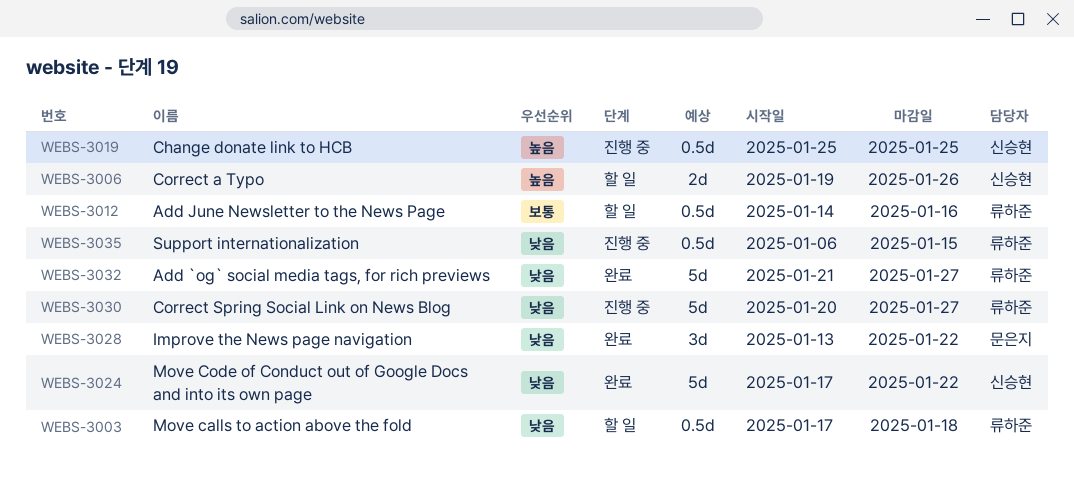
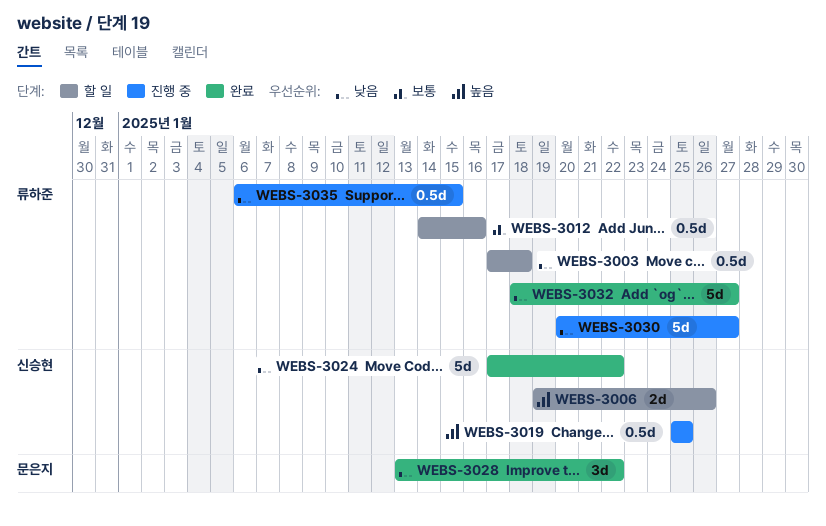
WEBS-3032, start: Jan 21 -> Jan 18

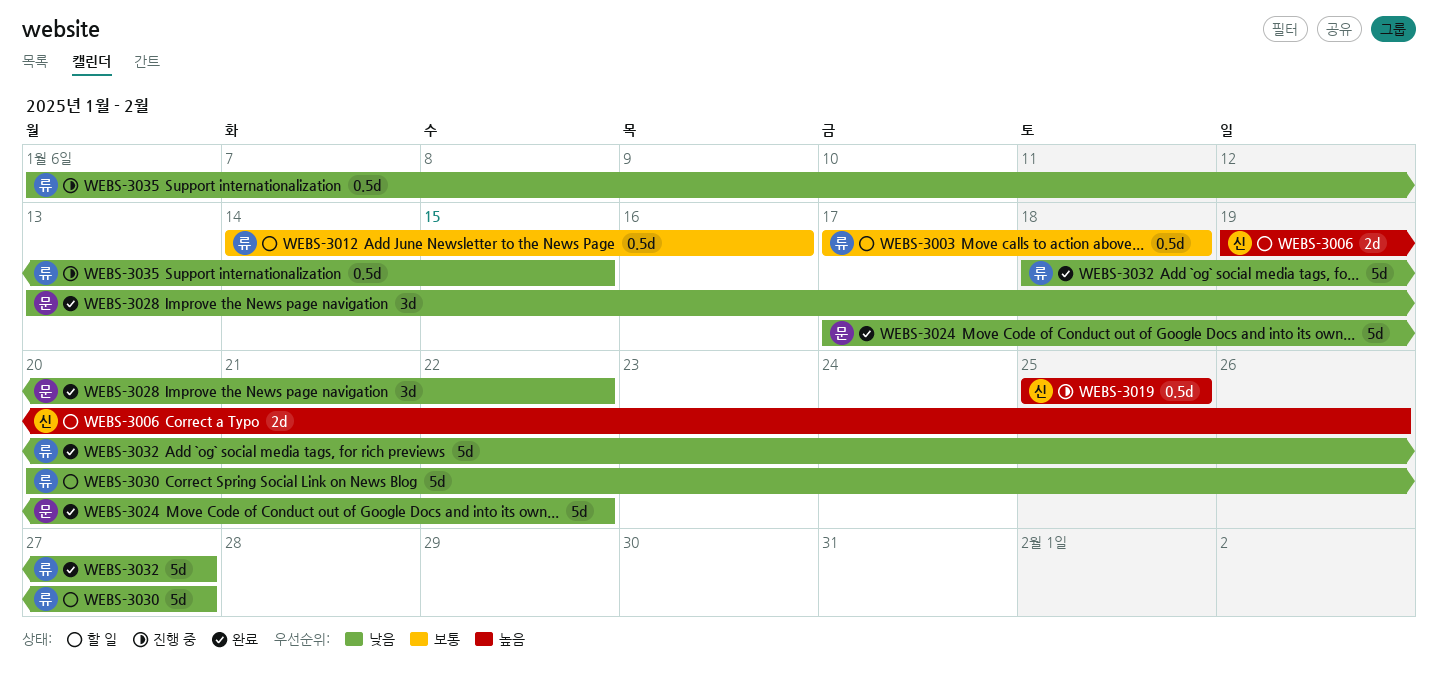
WEBS-3003, priority: 낮음 -> 보통
WEBS-3024, owner: 신승현 -> 문은지
WEBS-3030, status: 진행 중 -> 할 일

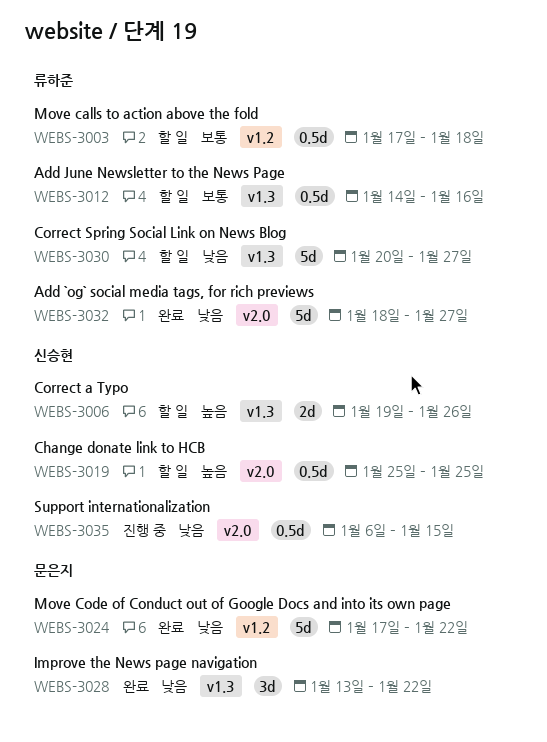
WEBS-3019, status: 진행 중 -> 할 일
WEBS-3035, owner: 류하준 -> 신승현

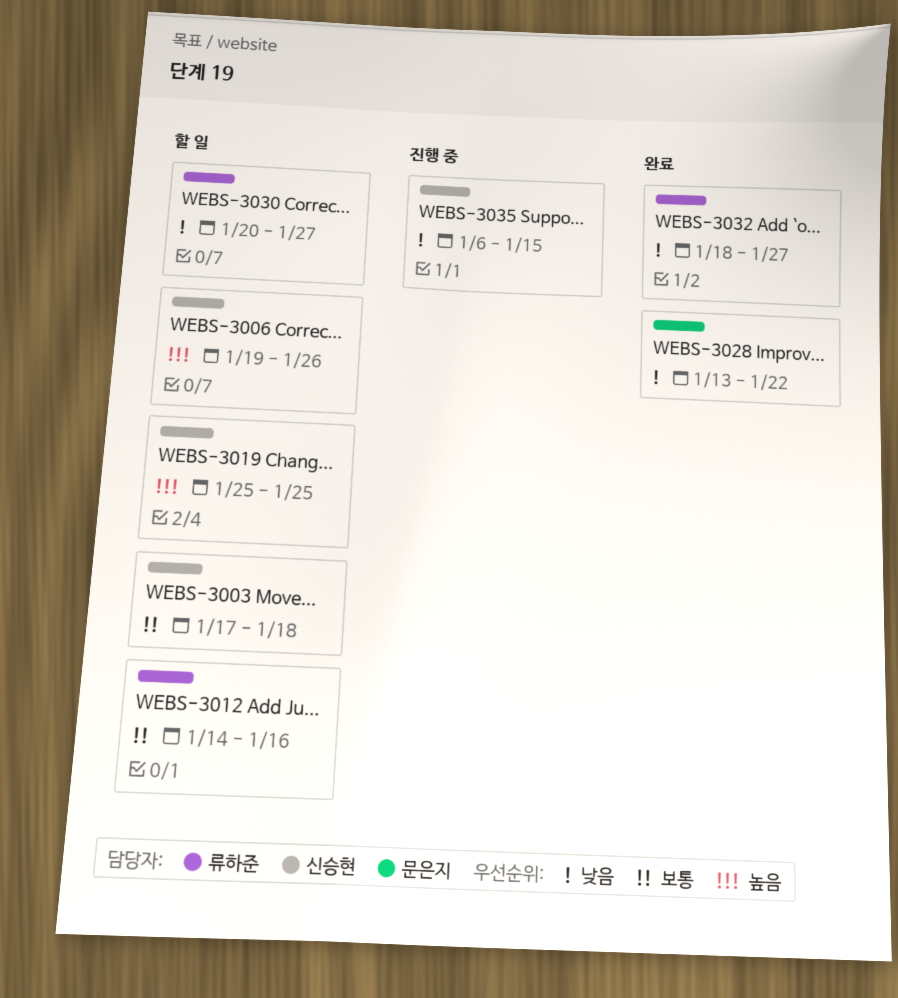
WEBS-3003, owner: 류하준 -> 신승현
WEBS-3024: present -> none

